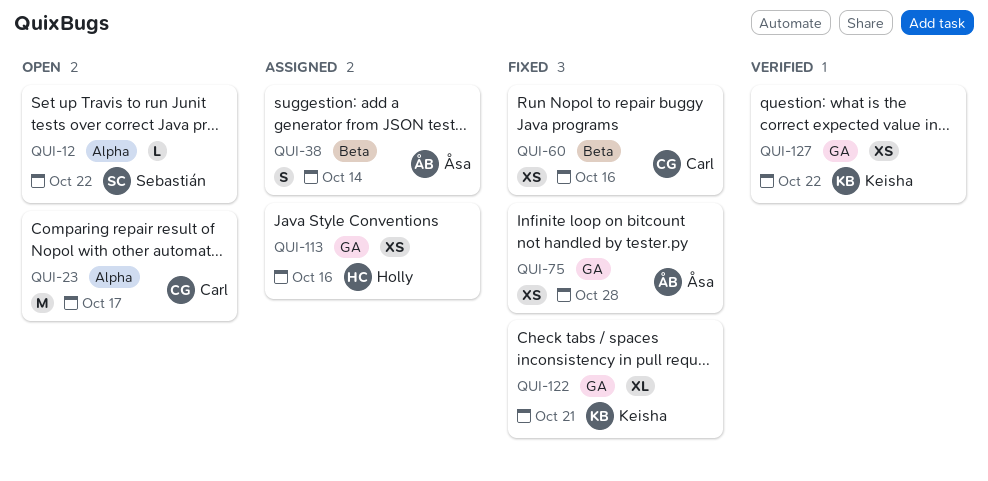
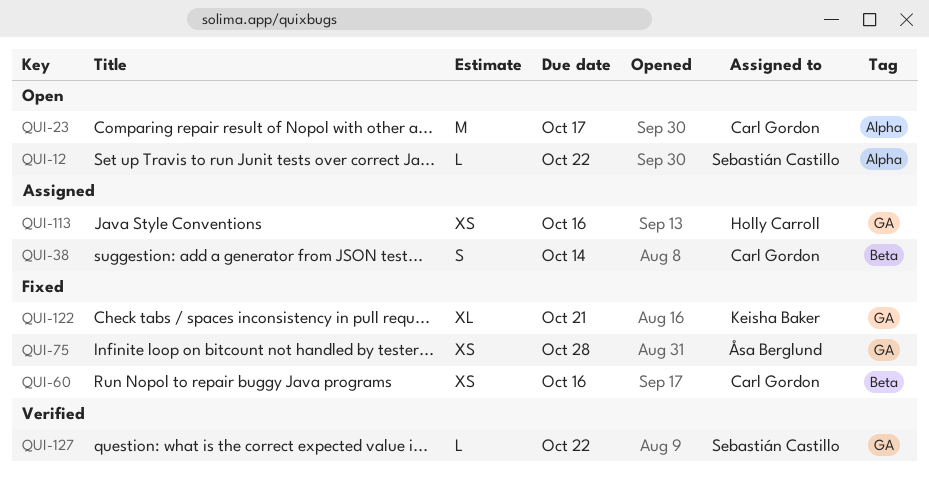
QUI-38, owner: Åsa Berglund -> Carl Gordon
QUI-127, owner: Keisha Baker -> Sebastián Castillo
QUI-127, estimate: XS -> L

